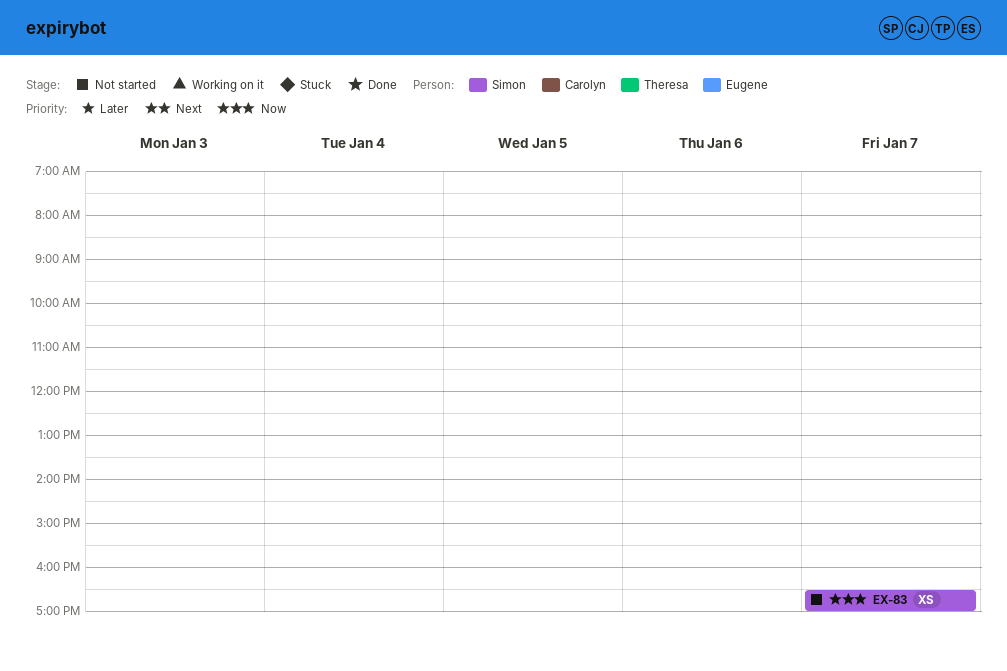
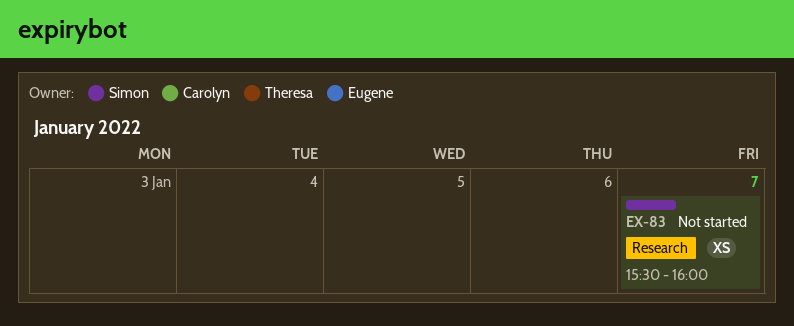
EX-83, begins: 16:30 -> 15:30
EX-83, ends: 17:00 -> 16:00

